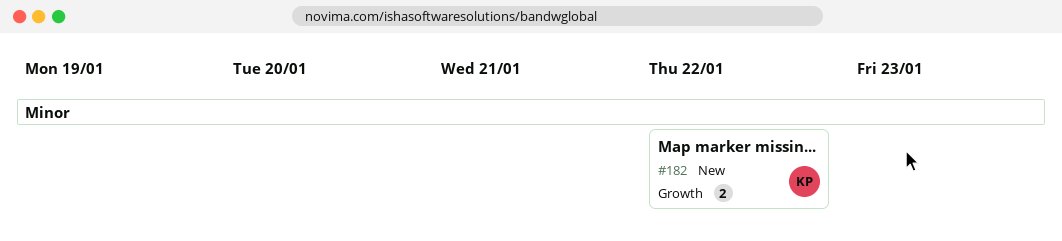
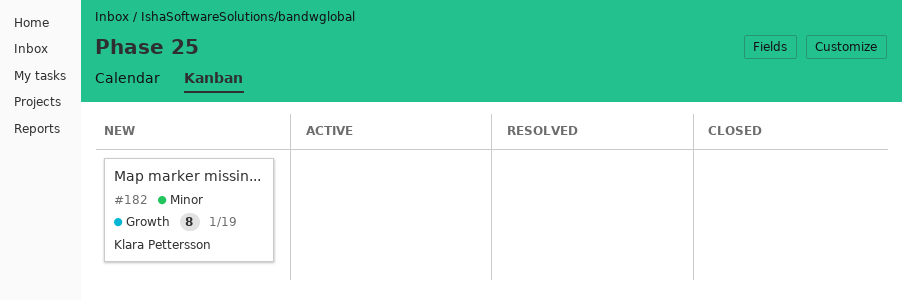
#182, estimate: 2 -> 8
#182, due: Jan 22 -> Jan 19

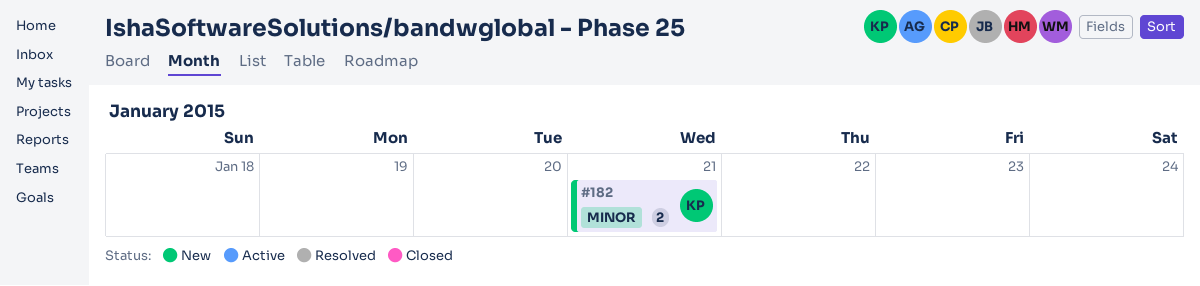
#182, estimate: 8 -> 2
#182, due: Jan 19 -> Jan 21

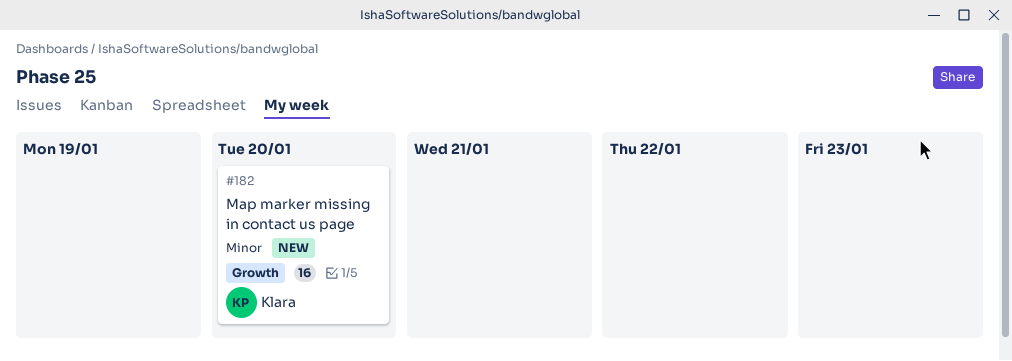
#182, estimate: 2 -> 16
#182, due: Jan 21 -> Jan 20

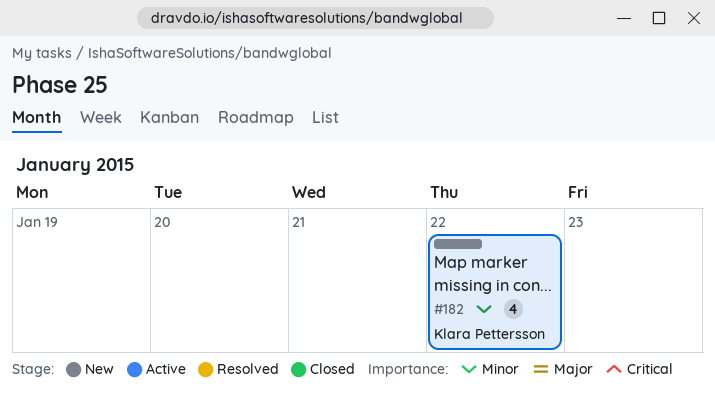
#182, estimate: 16 -> 4
#182, due: Jan 20 -> Jan 22

